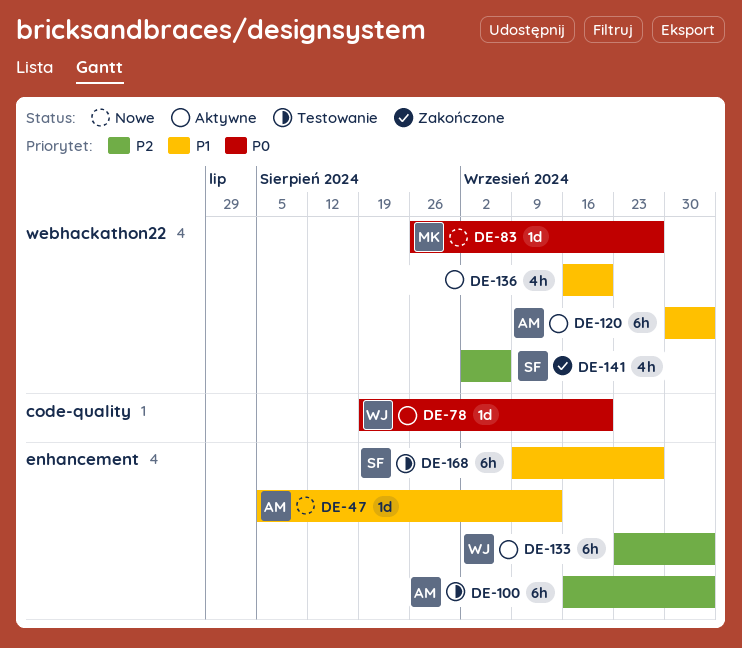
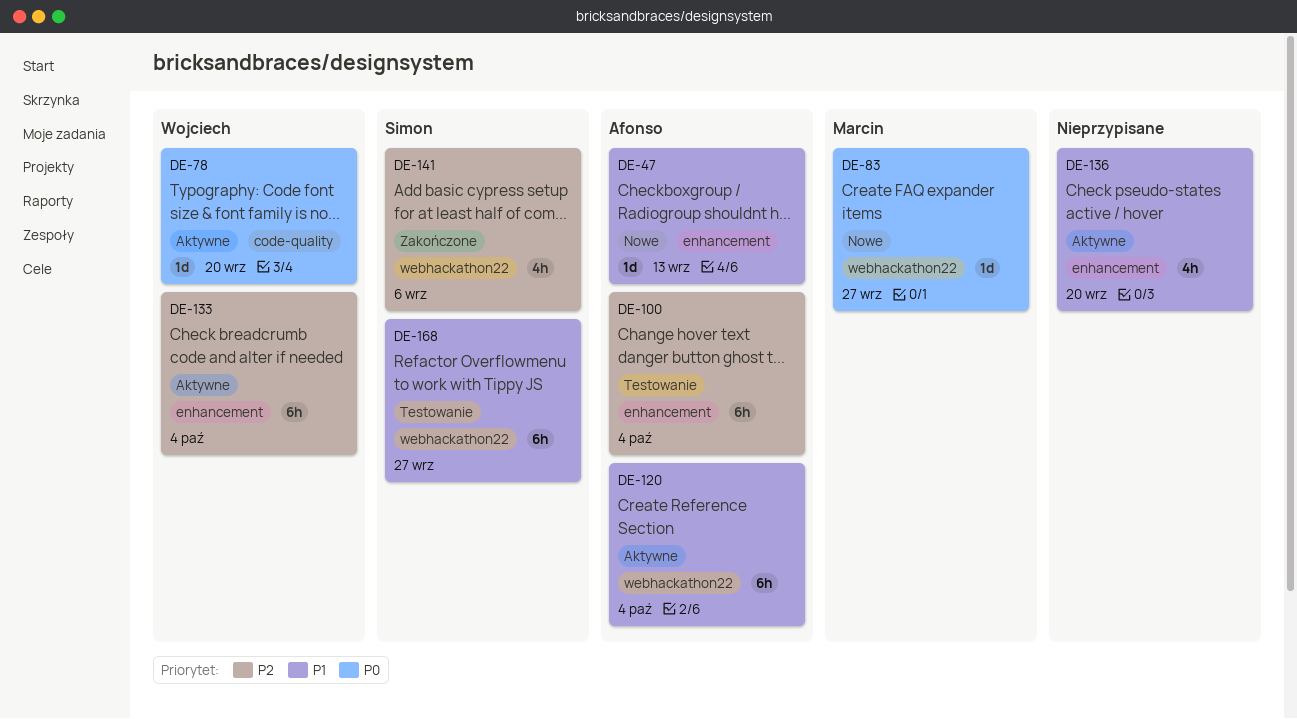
DE-136, label: webhackathon22 -> enhancement
DE-168, label: enhancement -> webhackathon22

